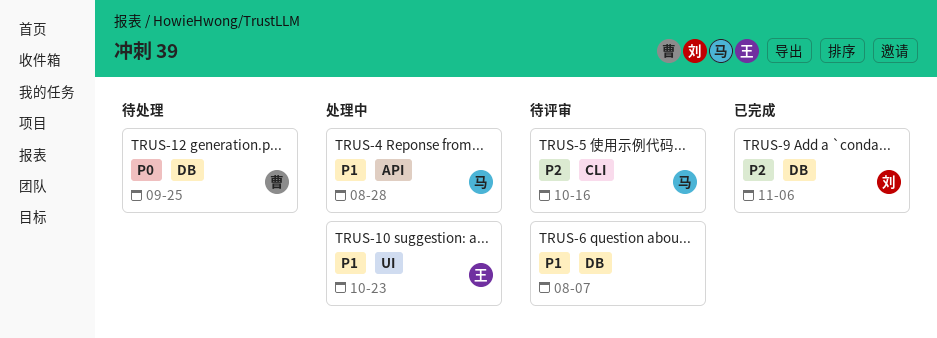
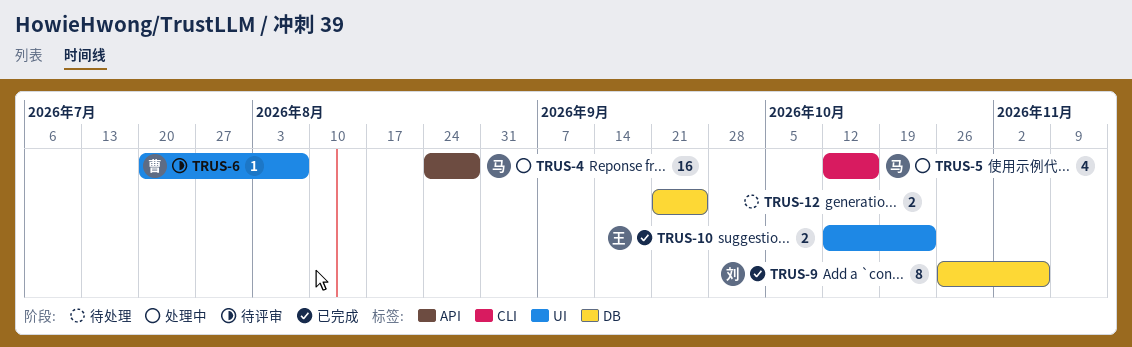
TRUS-5, status: 待评审 -> 处理中
TRUS-6, owner: none -> 曹
TRUS-6, label: DB -> UI
TRUS-10, status: 处理中 -> 已完成
TRUS-12, owner: 曹 -> none

